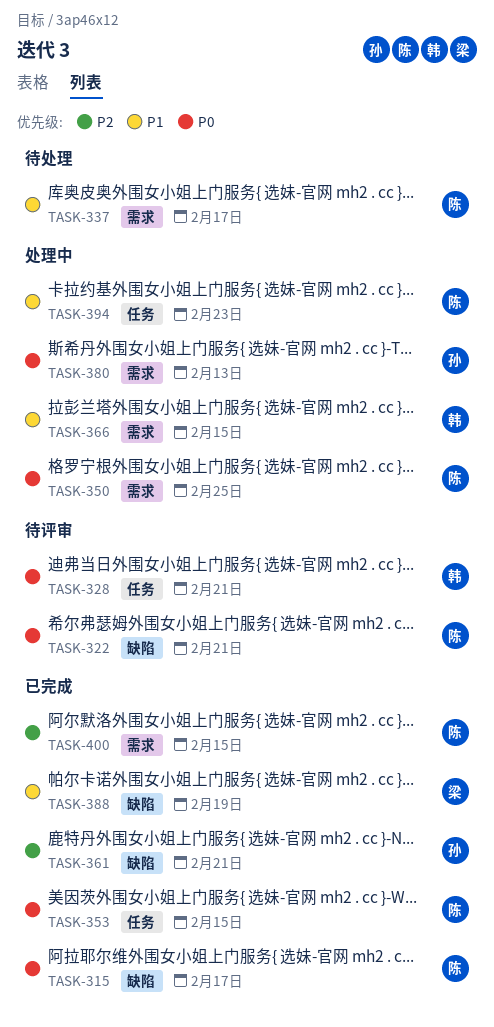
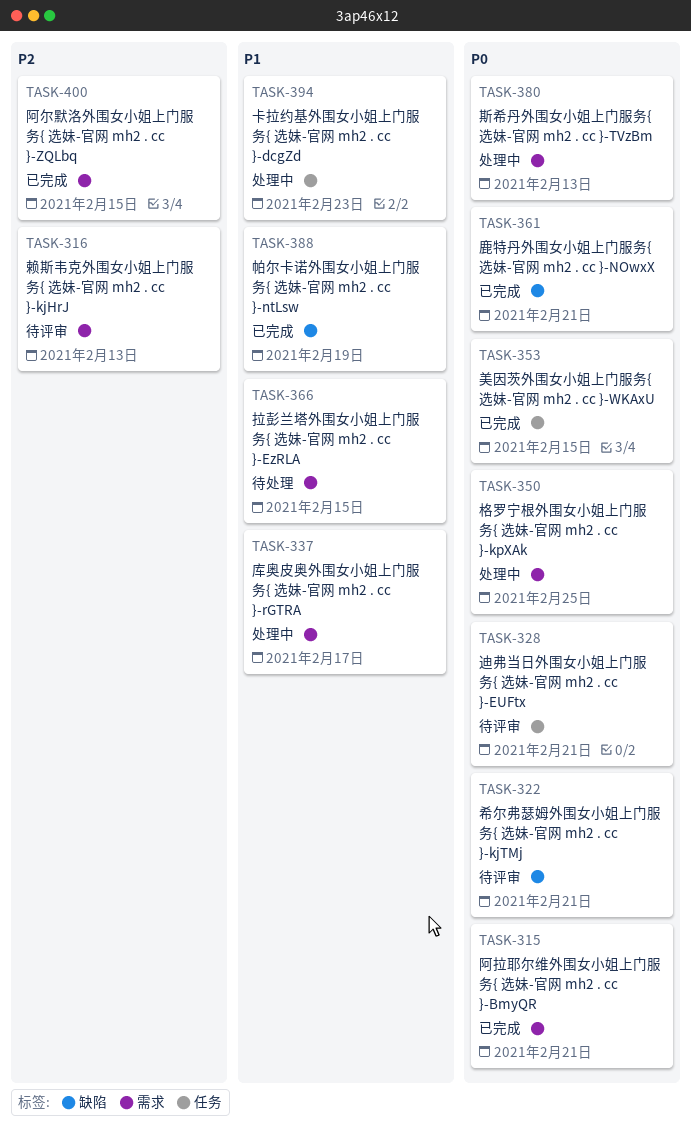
TASK-315, label: 缺陷 -> 需求
TASK-315, due: Feb 17 -> Feb 21
TASK-316: none -> present
TASK-337, status: 待处理 -> 处理中
TASK-361, priority: P2 -> P0
TASK-366, status: 处理中 -> 待处理

